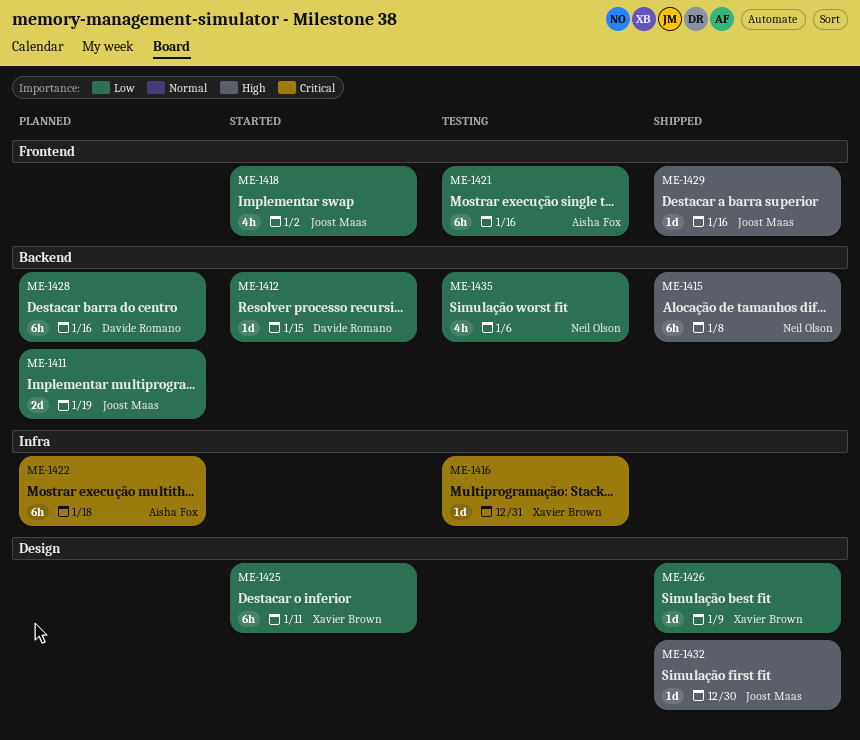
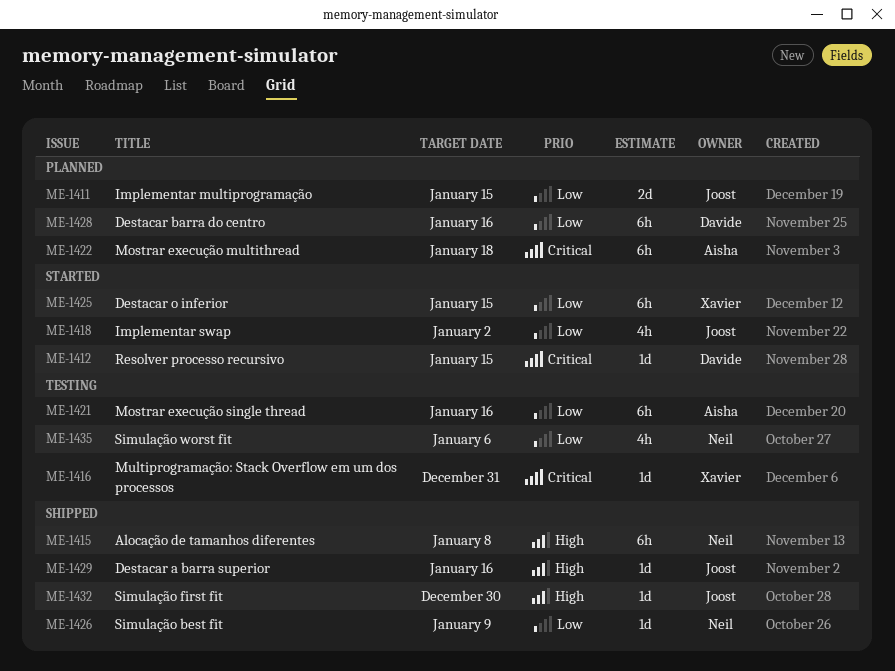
ME-1411, due: Jan 19 -> Jan 15
ME-1412, priority: Low -> Critical
ME-1425, due: Jan 11 -> Jan 15
ME-1426, owner: Xavier Brown -> Neil Olson

